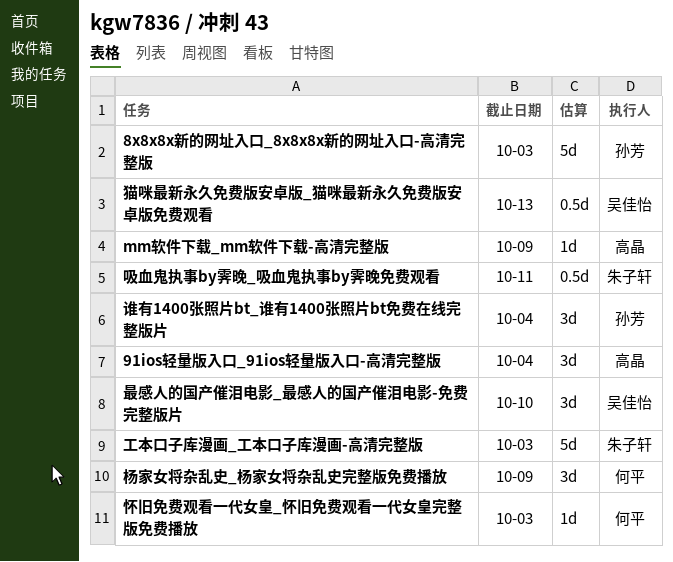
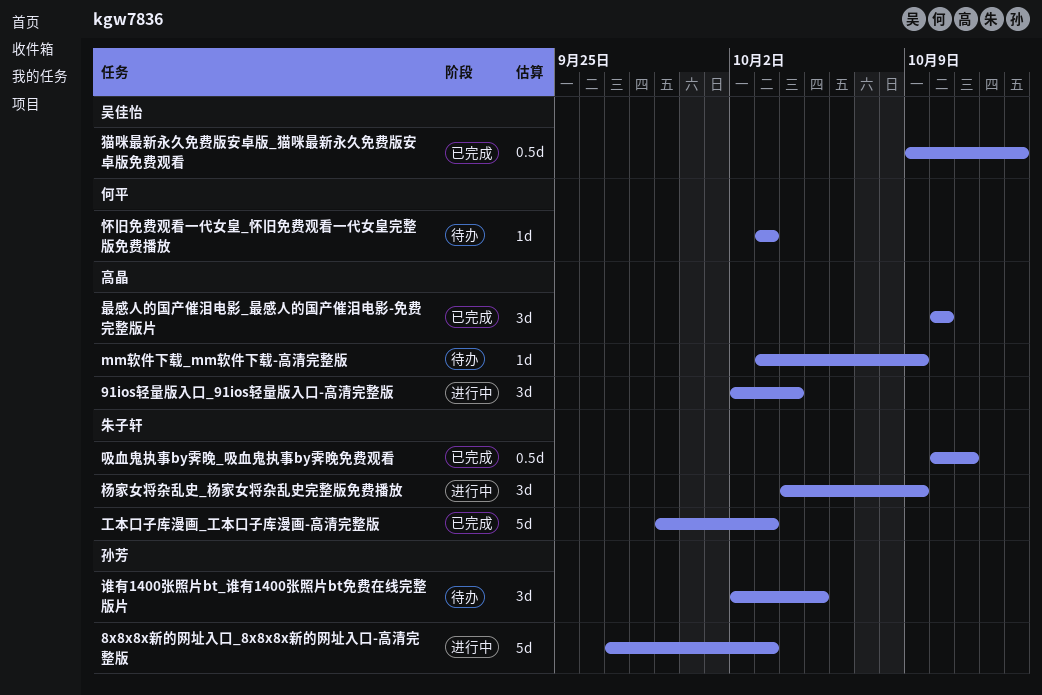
最感人的国产催泪电影_最感人的国产催泪电影-免费完整版片, owner: 吴佳怡 -> 高晶
杨家女将杂乱史_杨家女将杂乱史完整版免费播放, owner: 何平 -> 朱子轩
谁有1400张照片bt_谁有1400张照片bt免费在线完整版片, due: Oct 4 -> Oct 5

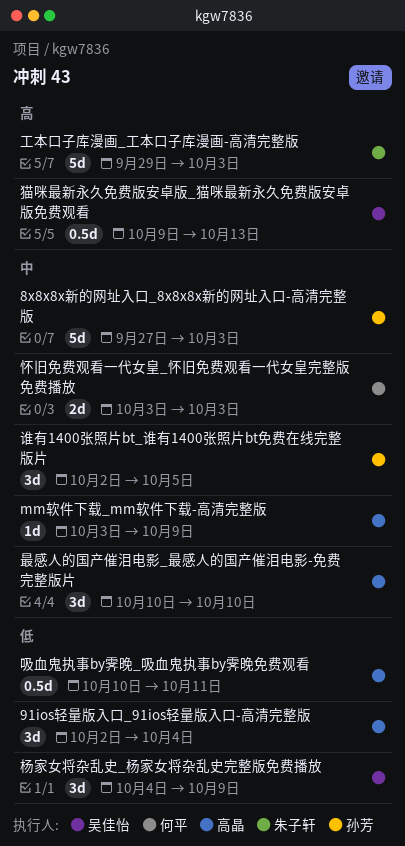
吸血鬼执事by霁晚_吸血鬼执事by霁晚免费观看, owner: 朱子轩 -> 高晶
怀旧免费观看一代女皇_怀旧免费观看一代女皇完整版免费播放, estimate: 1d -> 2d
杨家女将杂乱史_杨家女将杂乱史完整版免费播放, owner: 朱子轩 -> 吴佳怡

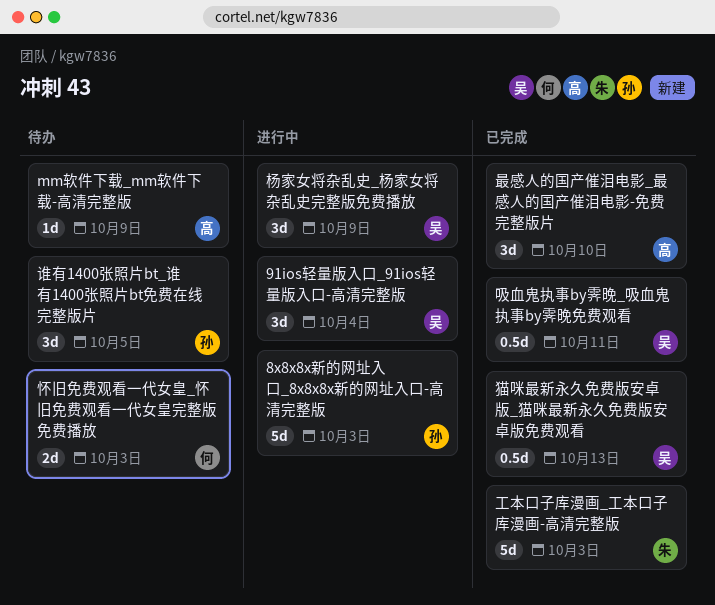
91ios轻量版入口_91ios轻量版入口-高清完整版, owner: 高晶 -> 吴佳怡
吸血鬼执事by霁晚_吸血鬼执事by霁晚免费观看, owner: 高晶 -> 吴佳怡

